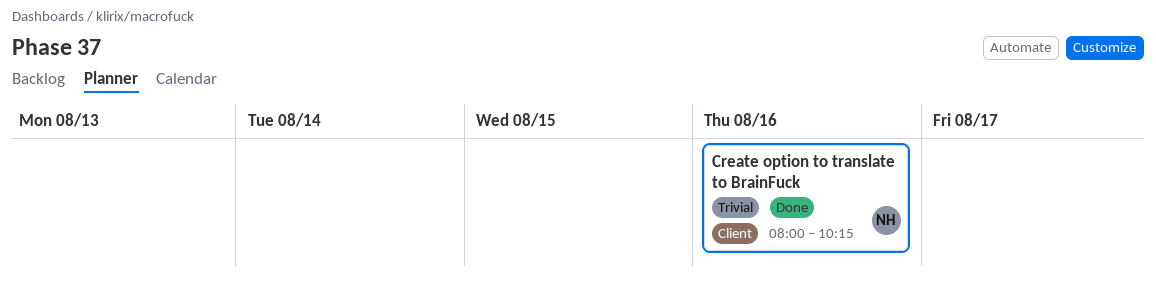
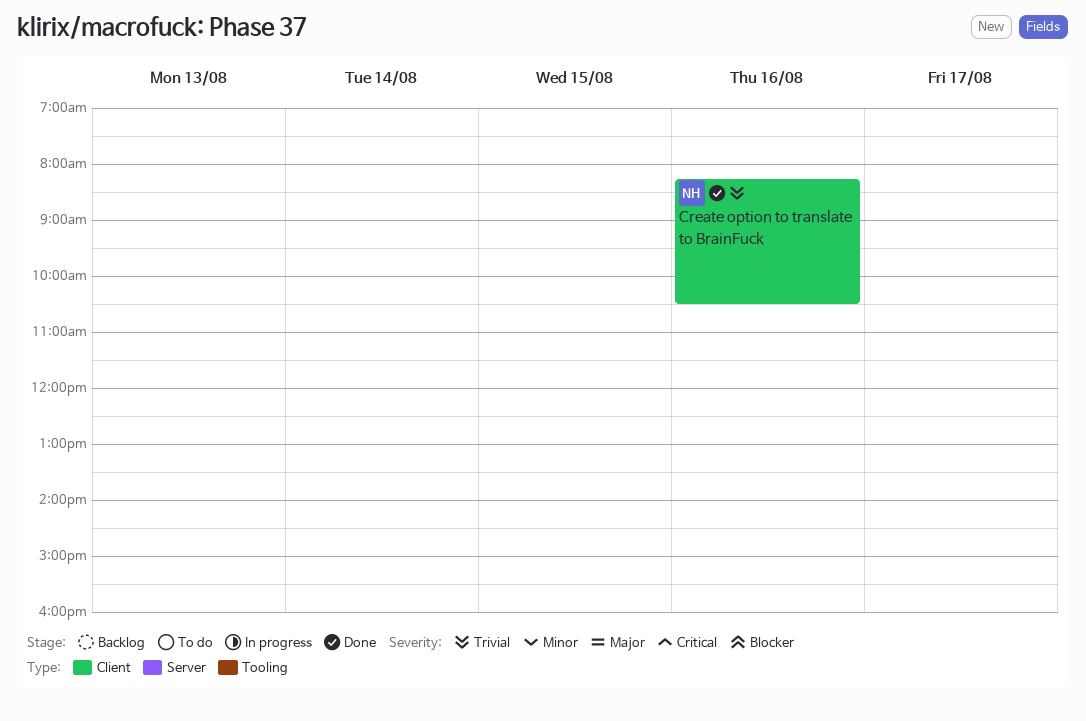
Create option to translate to BrainFuck, begins: 08:00 -> 08:15
Create option to translate to BrainFuck, ends: 10:15 -> 10:30

